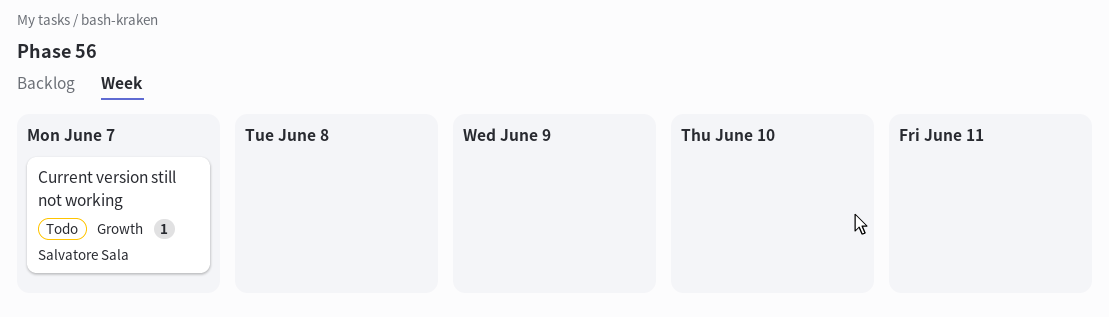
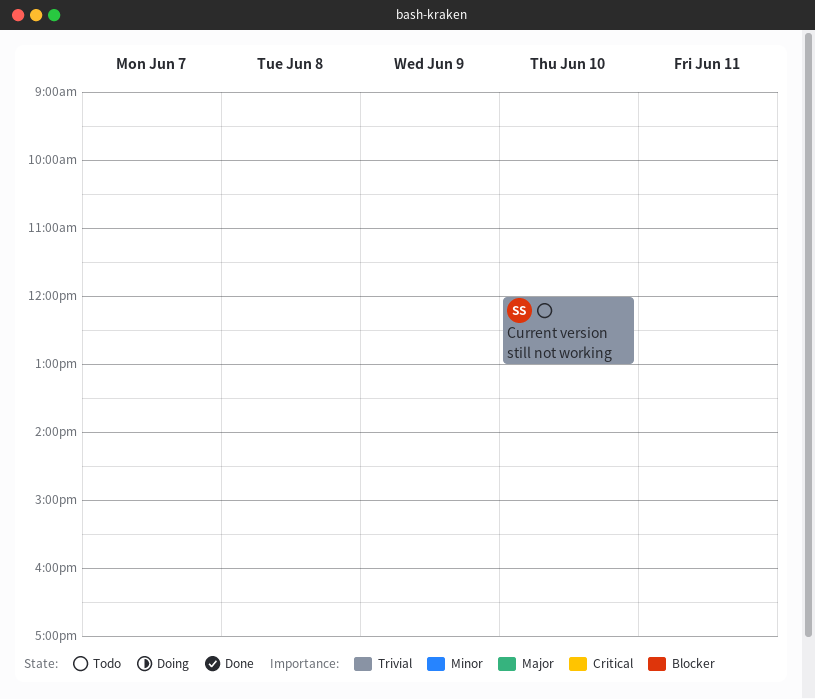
Current version still not working, day: Jun 7 -> Jun 10

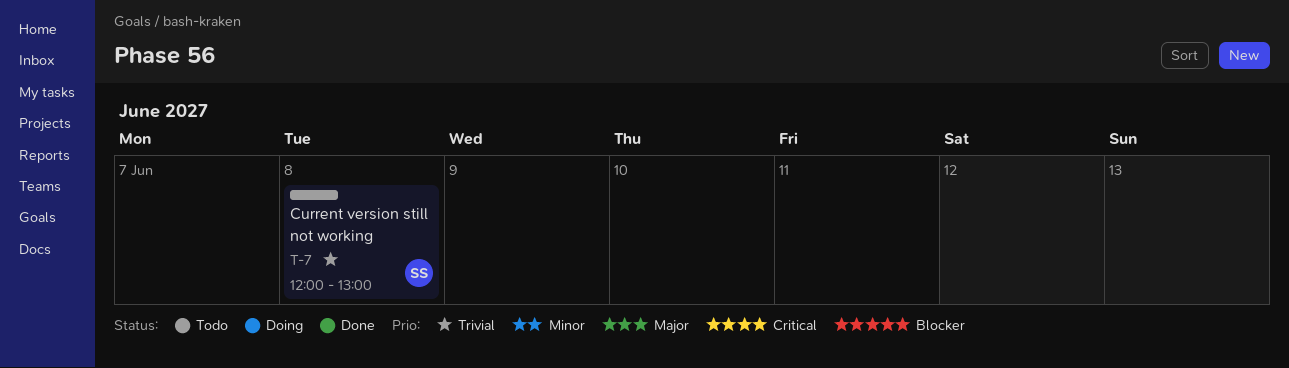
Current version still not working, day: Jun 10 -> Jun 8

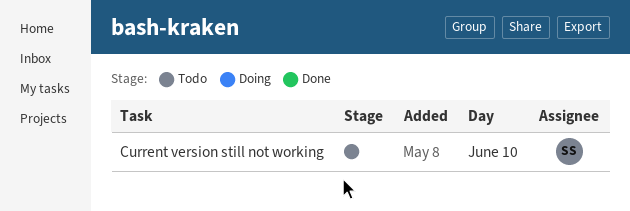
Current version still not working, day: Jun 8 -> Jun 10

